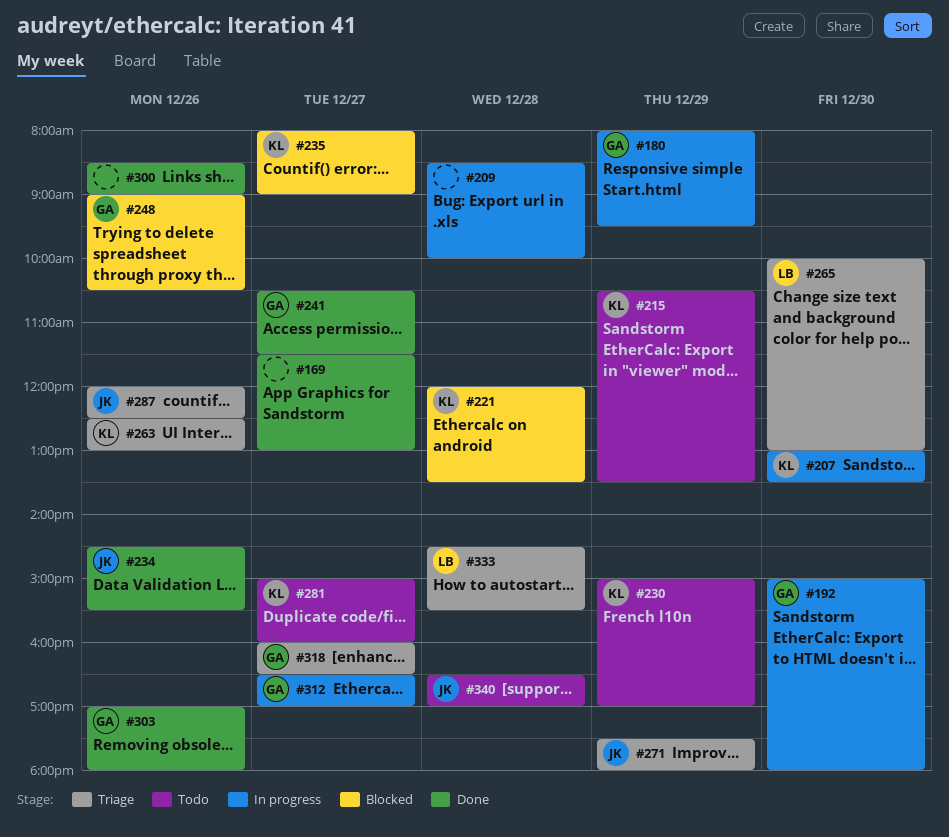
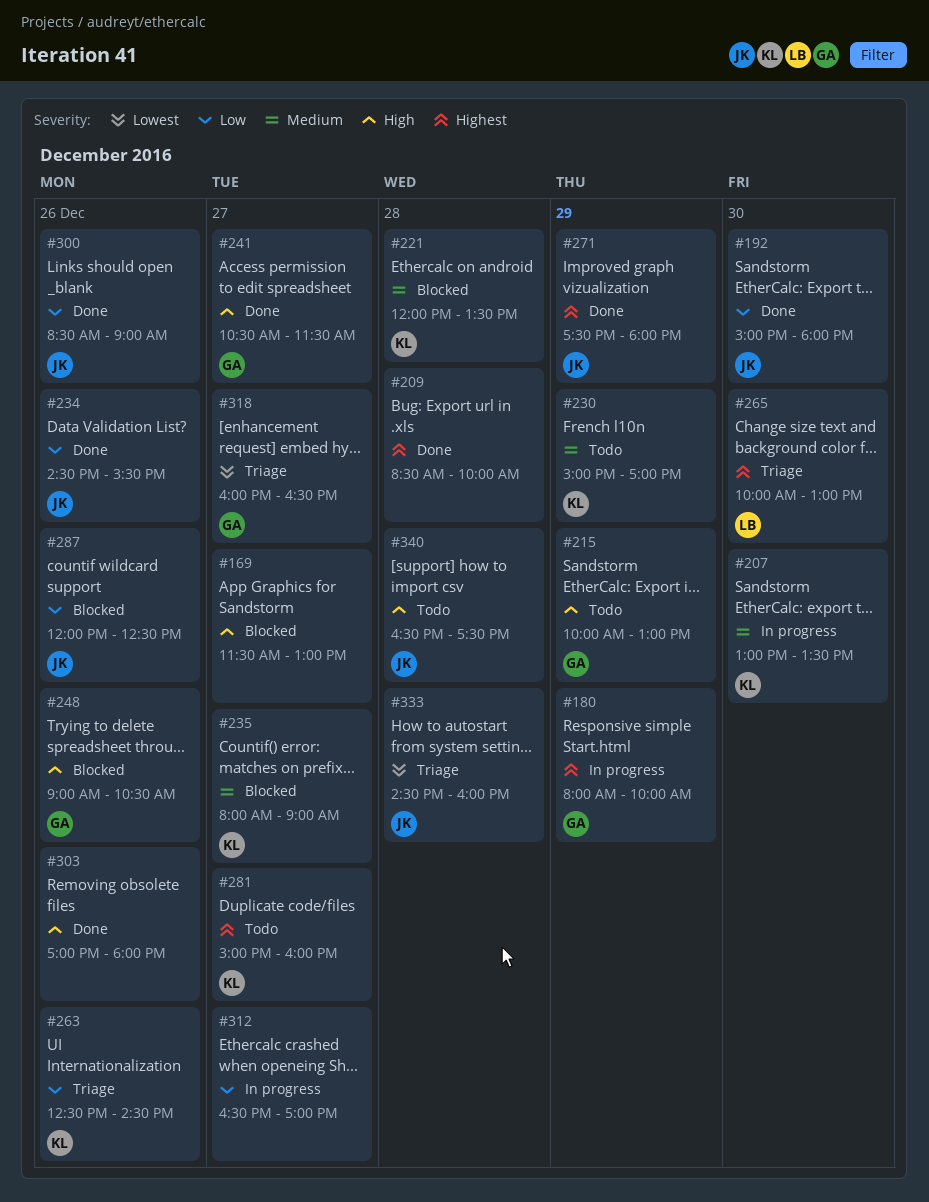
#169, status: Done -> Blocked
#180, ends: 09:30 -> 10:00
#192, status: In progress -> Done
#192, owner: GA -> JK
#209, status: In progress -> Done
#215, owner: KL -> GA
#215, begins: 10:30 -> 10:00
#215, ends: 13:30 -> 13:00
#263, ends: 13:00 -> 14:30
#271, status: Triage -> Done
#287, status: Triage -> Blocked
#300, owner: none -> JK
#303, owner: GA -> none
#312, owner: GA -> none
#333, owner: LB -> JK
#333, ends: 15:30 -> 16:00
#340, ends: 17:00 -> 17:30

